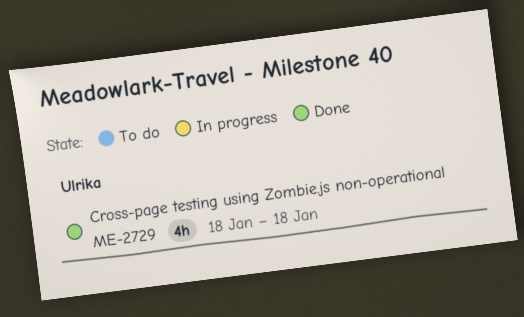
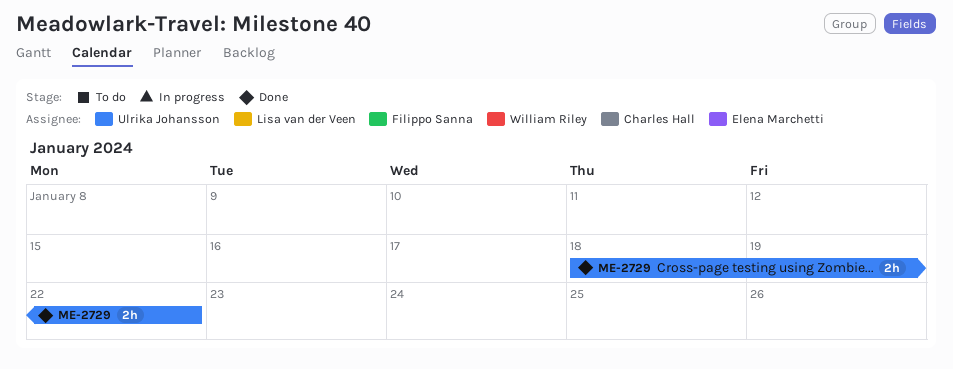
ME-2729, estimate: 4h -> 2h
ME-2729, due: Jan 18 -> Jan 22

